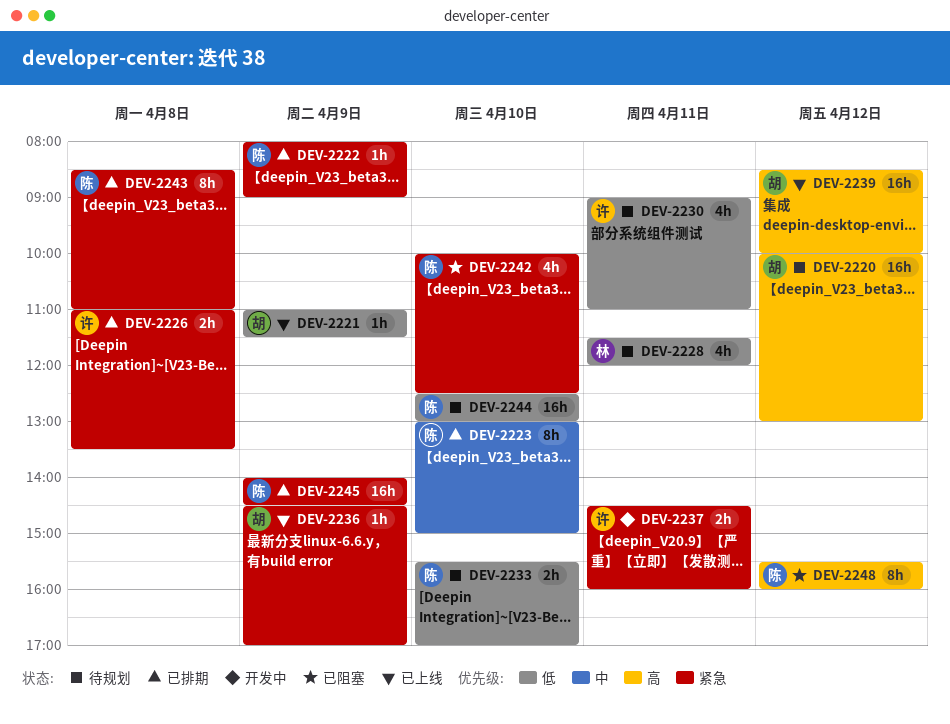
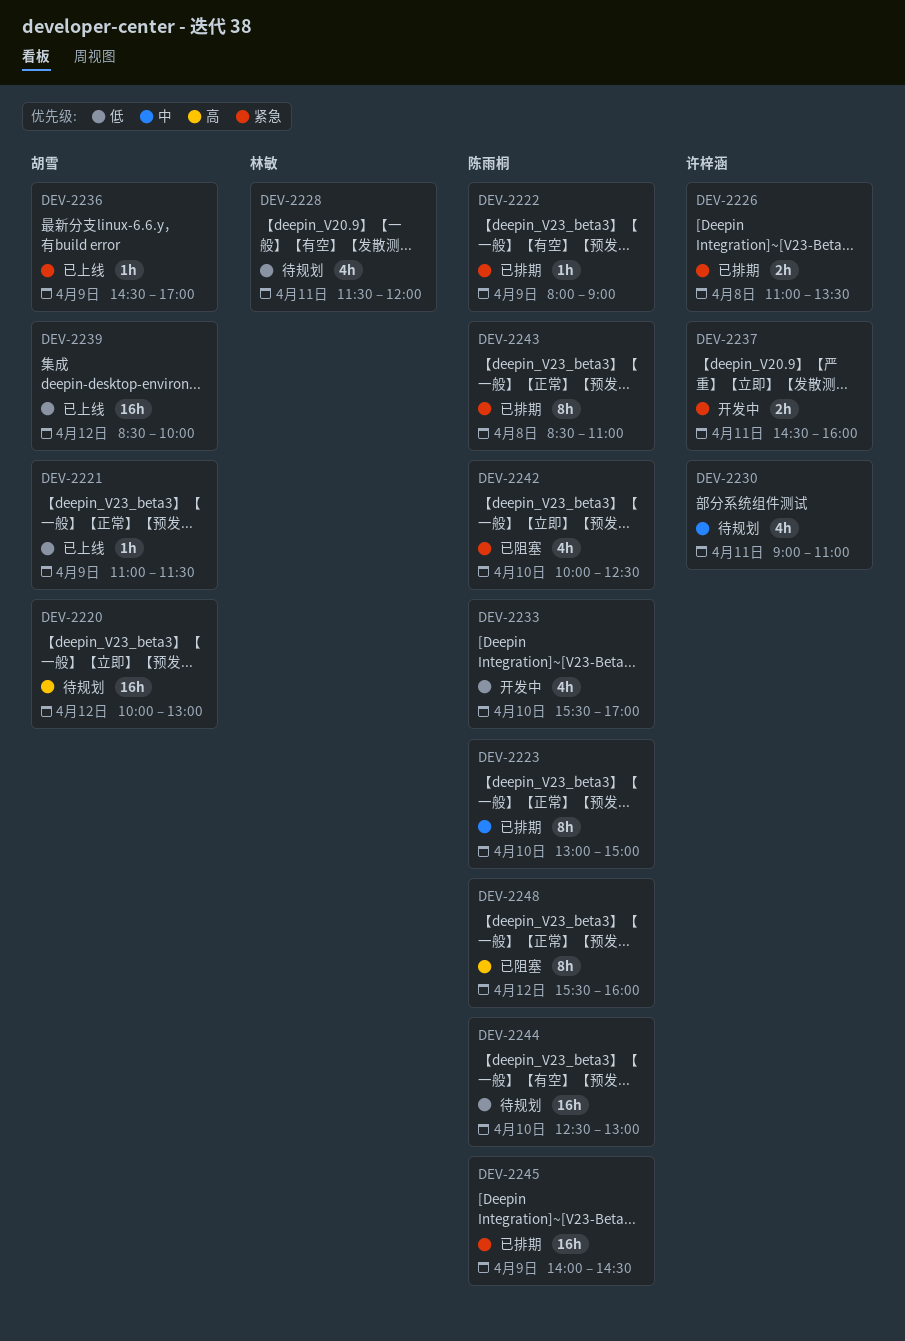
DEV-2230, priority: 低 -> 中
DEV-2233, status: 待规划 -> 开发中
DEV-2233, estimate: 2h -> 4h
DEV-2239, priority: 高 -> 低

